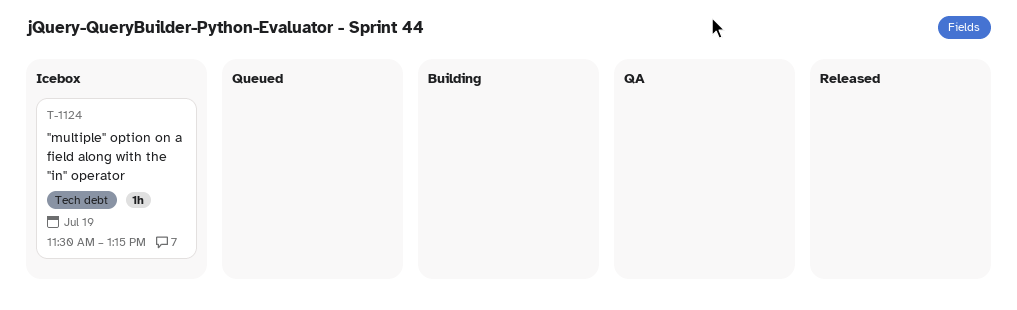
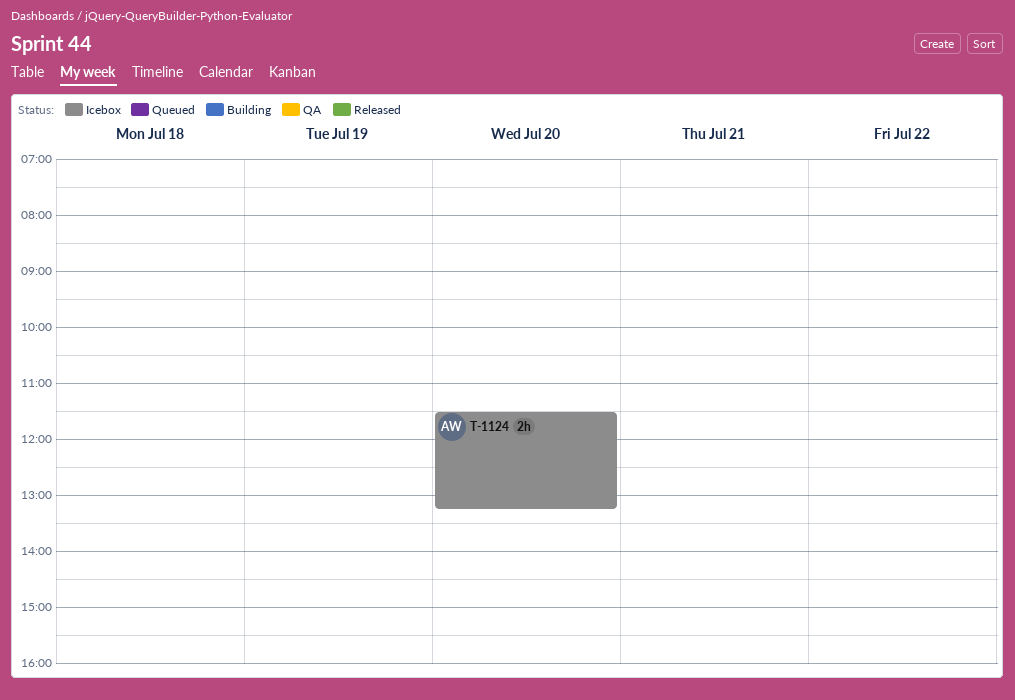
T-1124, estimate: 1h -> 2h
T-1124, day: Jul 19 -> Jul 20

